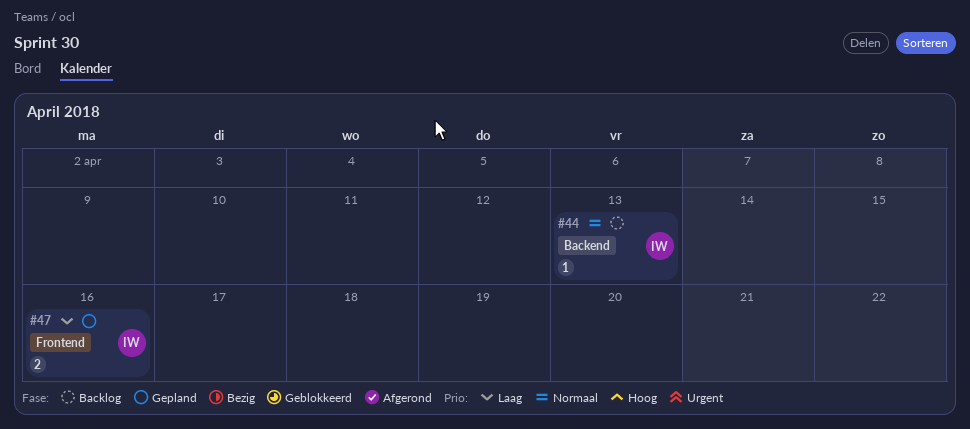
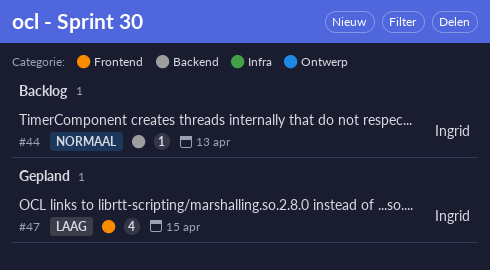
#47, estimate: 2 -> 4
#47, due: Apr 16 -> Apr 15

